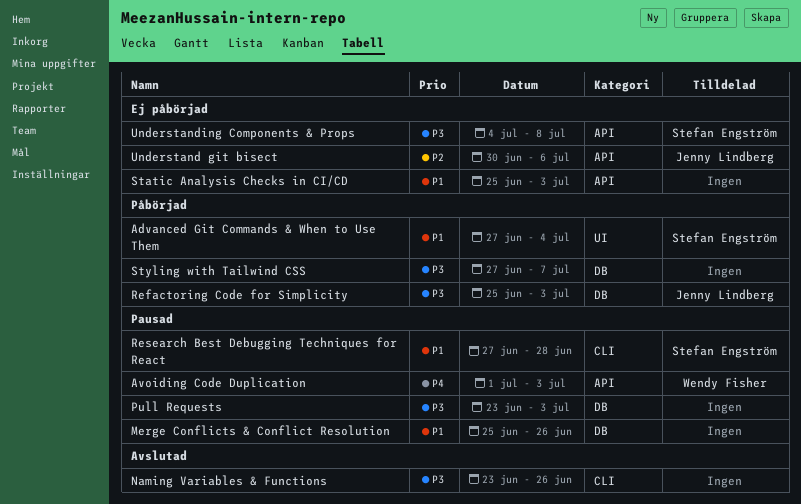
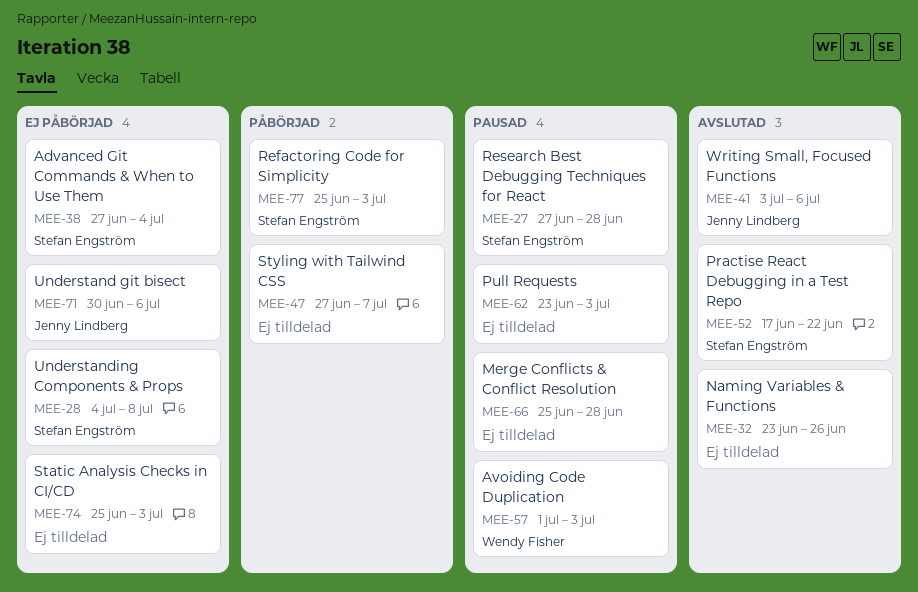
Advanced Git Commands & When to Use Them, status: Påbörjad -> Ej påbörjad
Merge Conflicts & Conflict Resolution, due: Jun 26 -> Jun 28
Practise React Debugging in a Test Repo: none -> present
Refactoring Code for Simplicity, owner: Jenny Lindberg -> Stefan Engström
Writing Small, Focused Functions: none -> present

